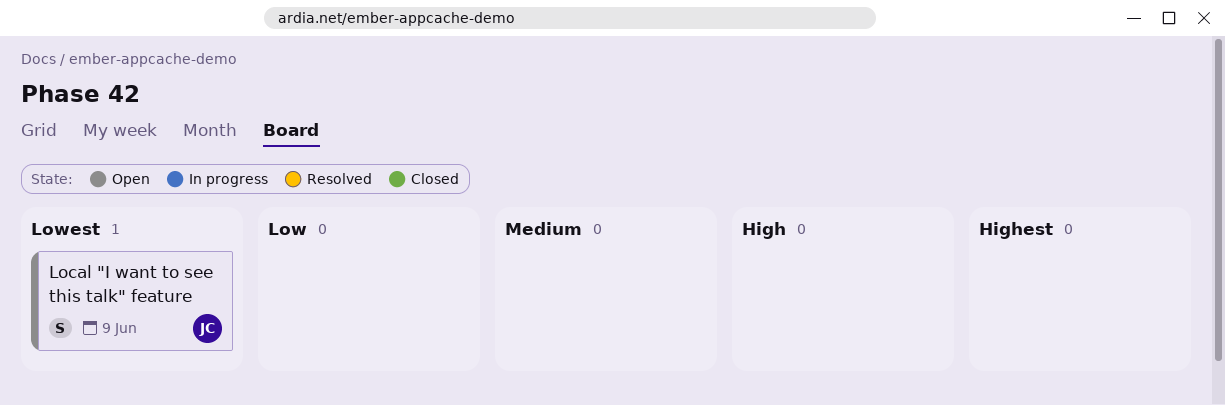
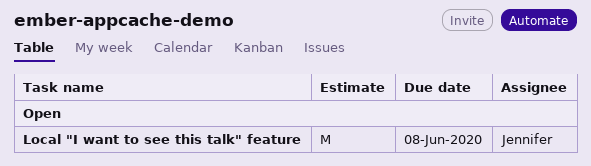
Local "I want to see this talk" feature, estimate: S -> M
Local "I want to see this talk" feature, due: Jun 9 -> Jun 8

